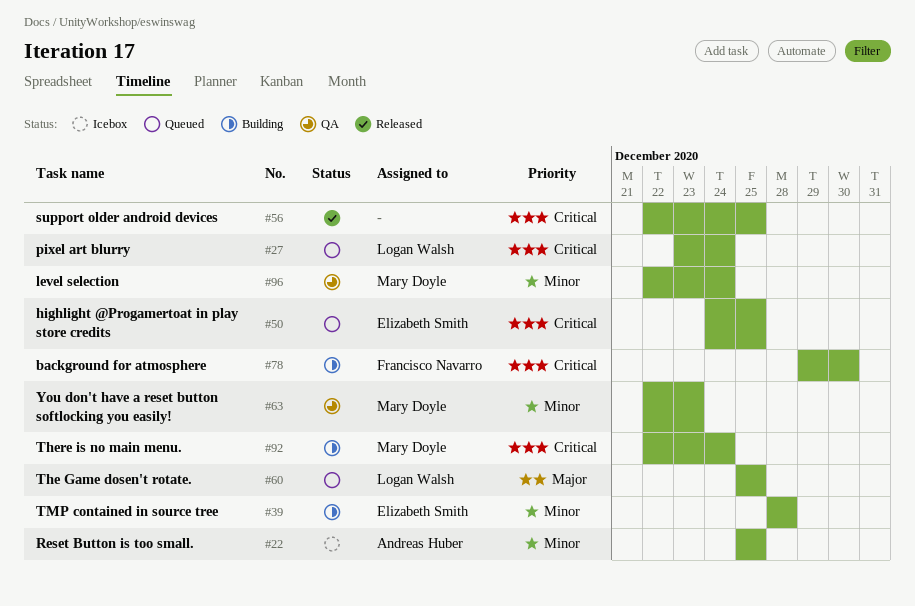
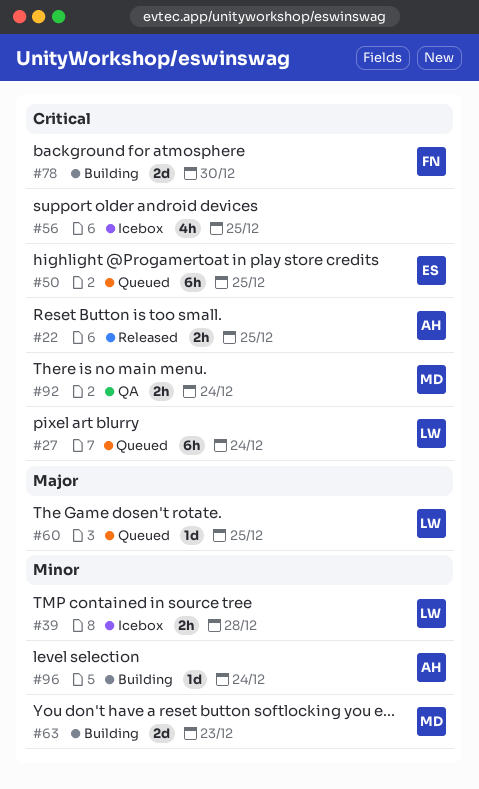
#22, status: Icebox -> Released
#22, priority: Minor -> Critical
#39, status: Building -> Icebox
#39, owner: Elizabeth Smith -> Logan Walsh
#56, status: Released -> Icebox
#63, status: QA -> Building
#92, status: Building -> QA
#96, status: QA -> Building
#96, owner: Mary Doyle -> Andreas Huber

